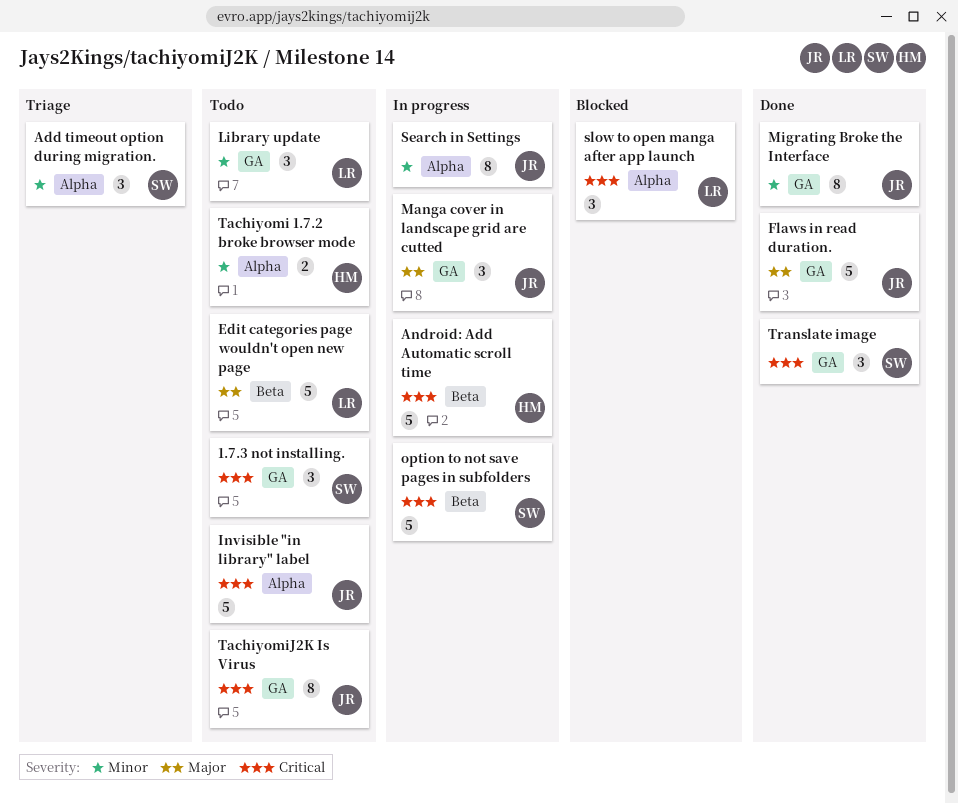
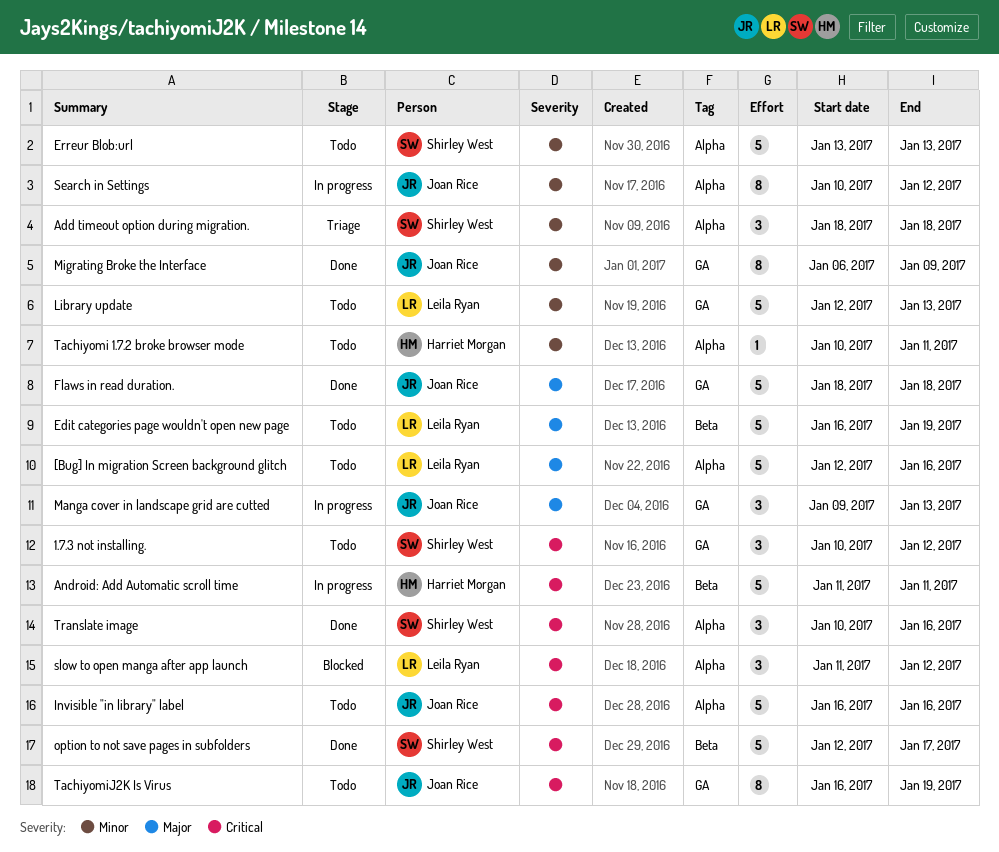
[Bug] In migration Screen background glitch: none -> present
Erreur Blob:url: none -> present
Library update, estimate: 3 -> 5
option to not save pages in subfolders, status: In progress -> Done
Tachiyomi 1.7.2 broke browser mode, estimate: 2 -> 1
Translate image, label: GA -> Alpha

